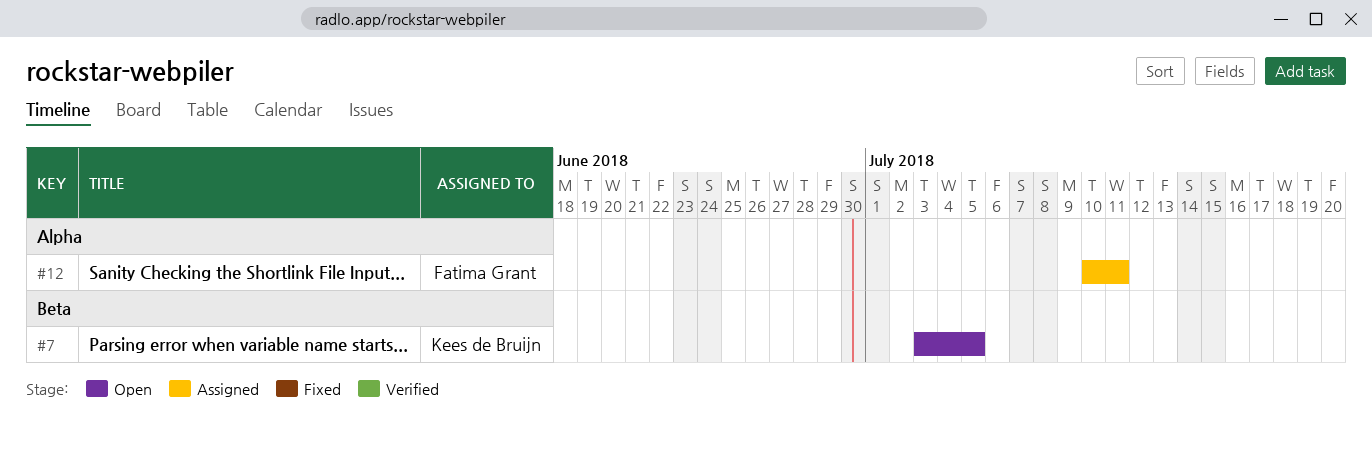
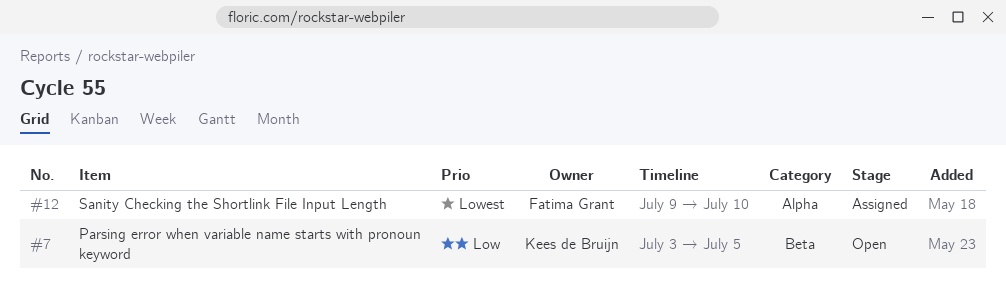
#12, start: Jul 10 -> Jul 9
#12, due: Jul 11 -> Jul 10

